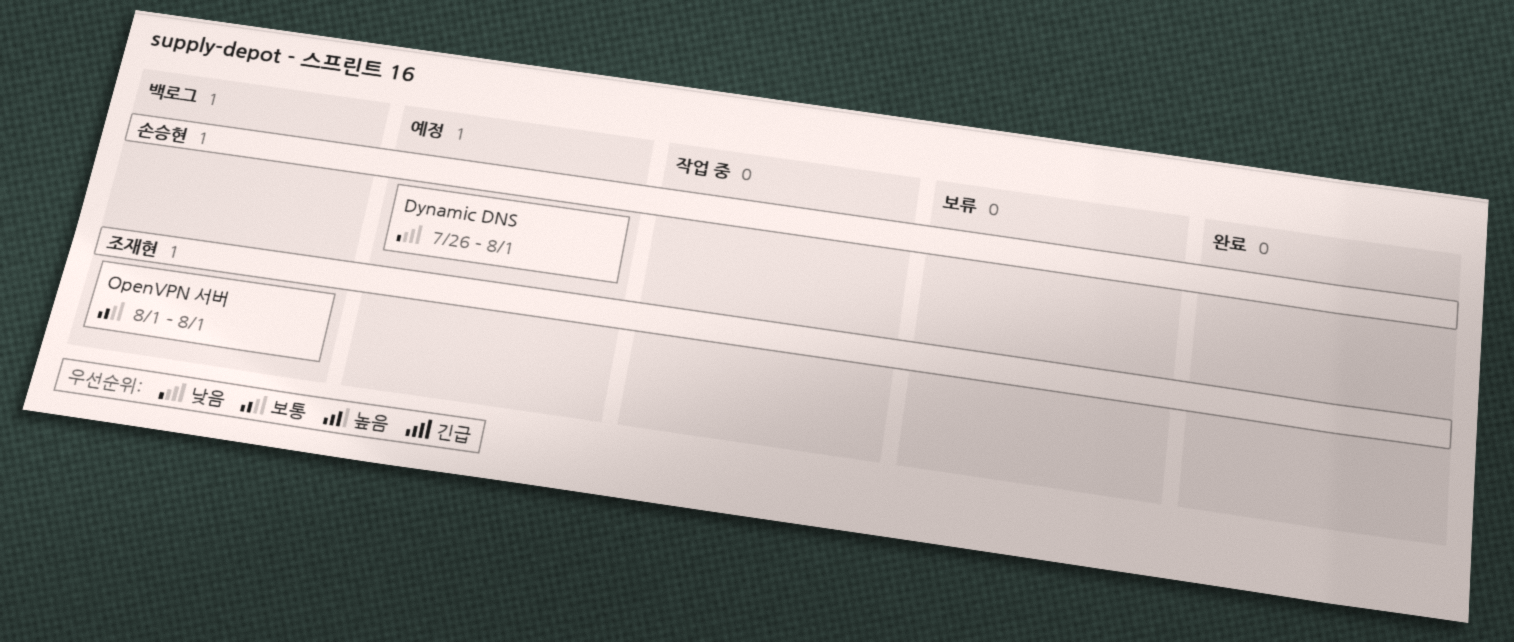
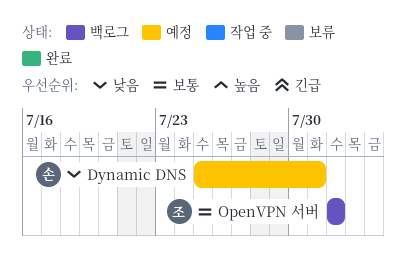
Dynamic DNS, start: Jul 26 -> Jul 25
Dynamic DNS, due: Aug 1 -> Jul 31

